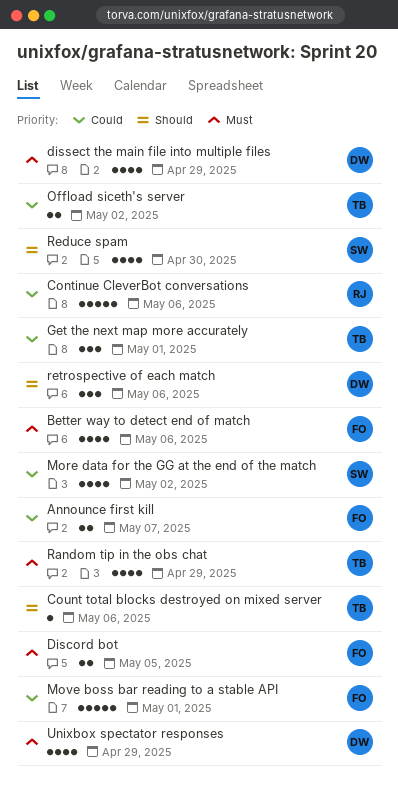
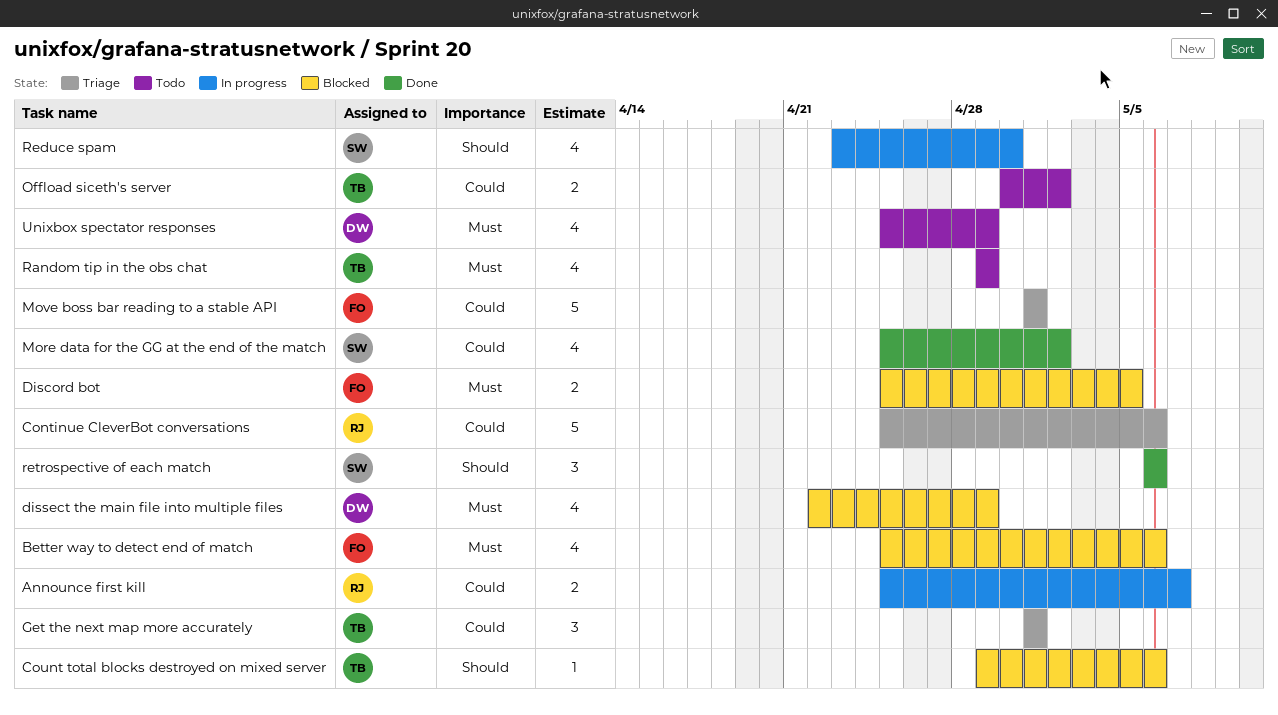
Announce first kill, owner: FO -> RJ
retrospective of each match, owner: DW -> SW

